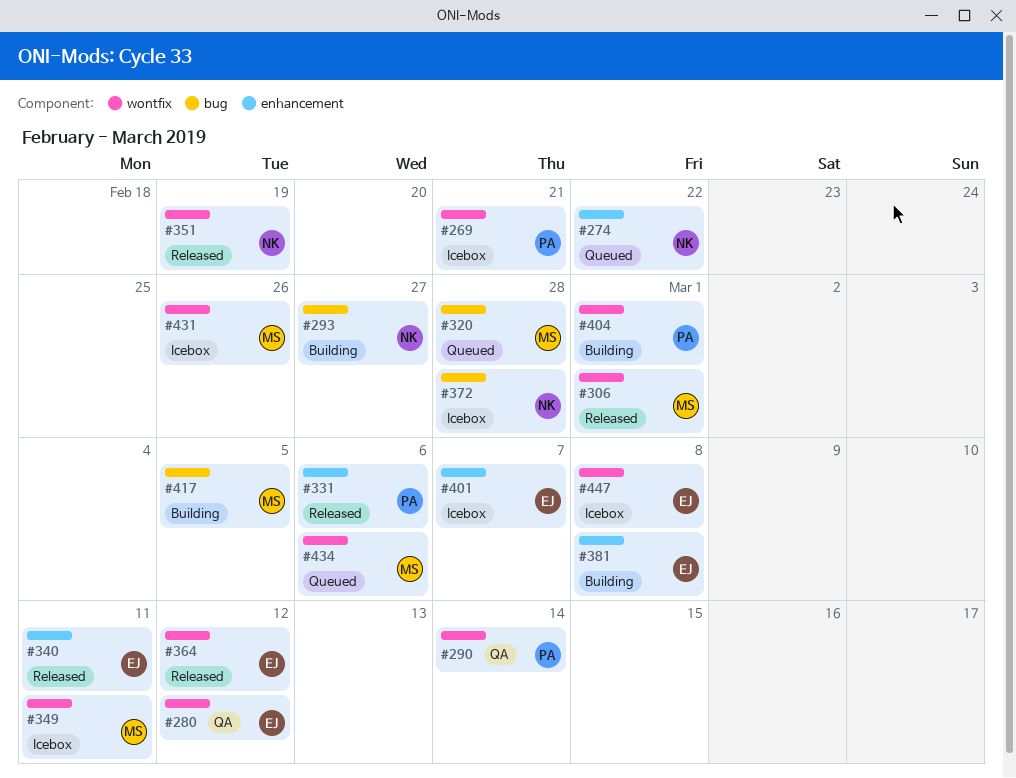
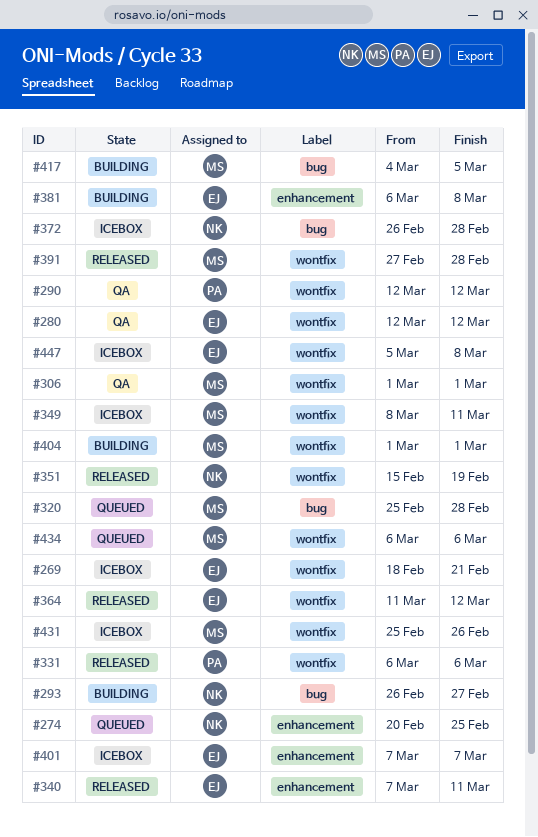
#269, owner: PA -> EJ
#274, due: Feb 22 -> Feb 25
#290, due: Mar 14 -> Mar 12
#306, status: Released -> QA
#331, label: enhancement -> wontfix
#391: none -> present
#404, owner: PA -> MS

